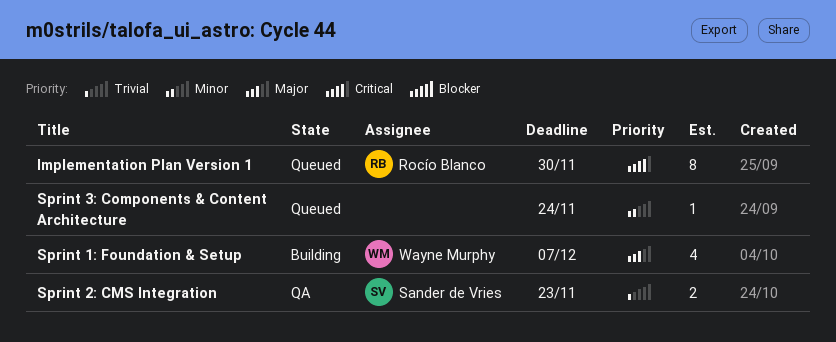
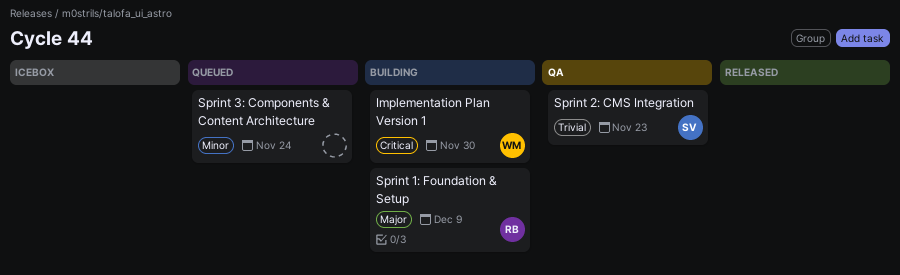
Implementation Plan Version 1, status: Queued -> Building
Implementation Plan Version 1, owner: Rocío Blanco -> Wayne Murphy
Sprint 1: Foundation & Setup, owner: Wayne Murphy -> Rocío Blanco
Sprint 1: Foundation & Setup, due: Dec 7 -> Dec 9

